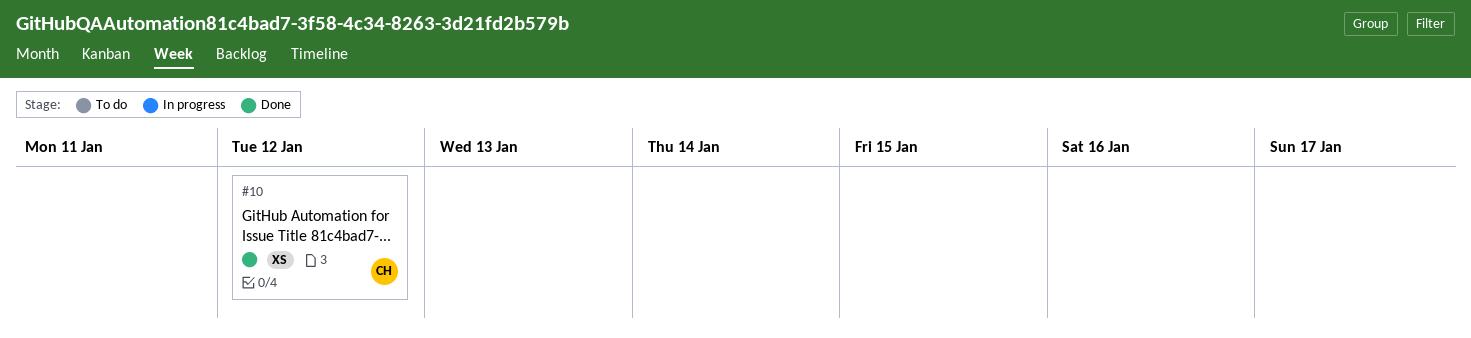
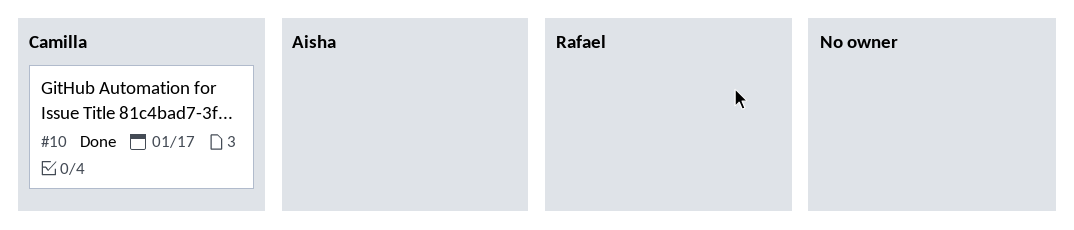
#10, due: Jan 12 -> Jan 17

